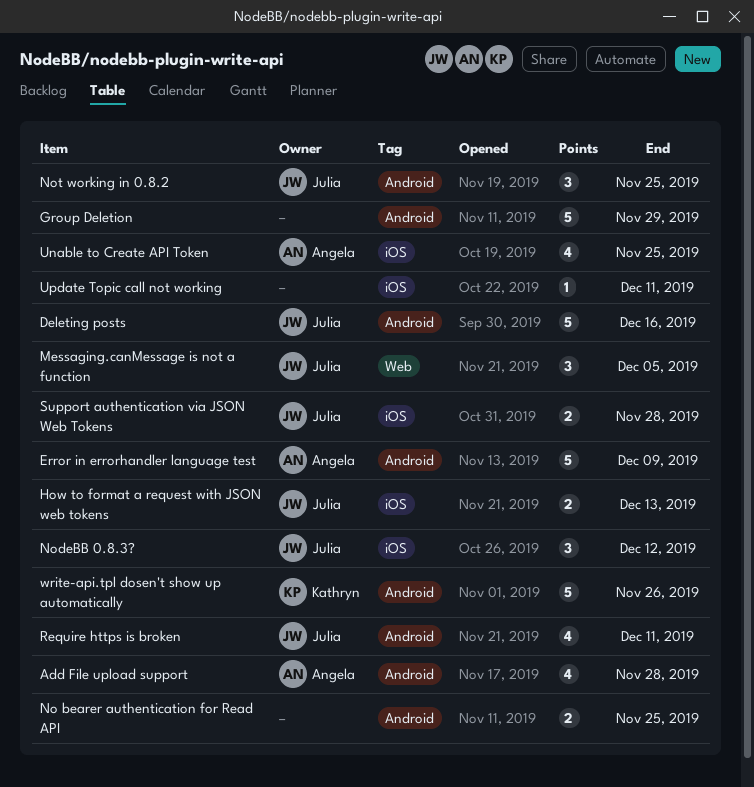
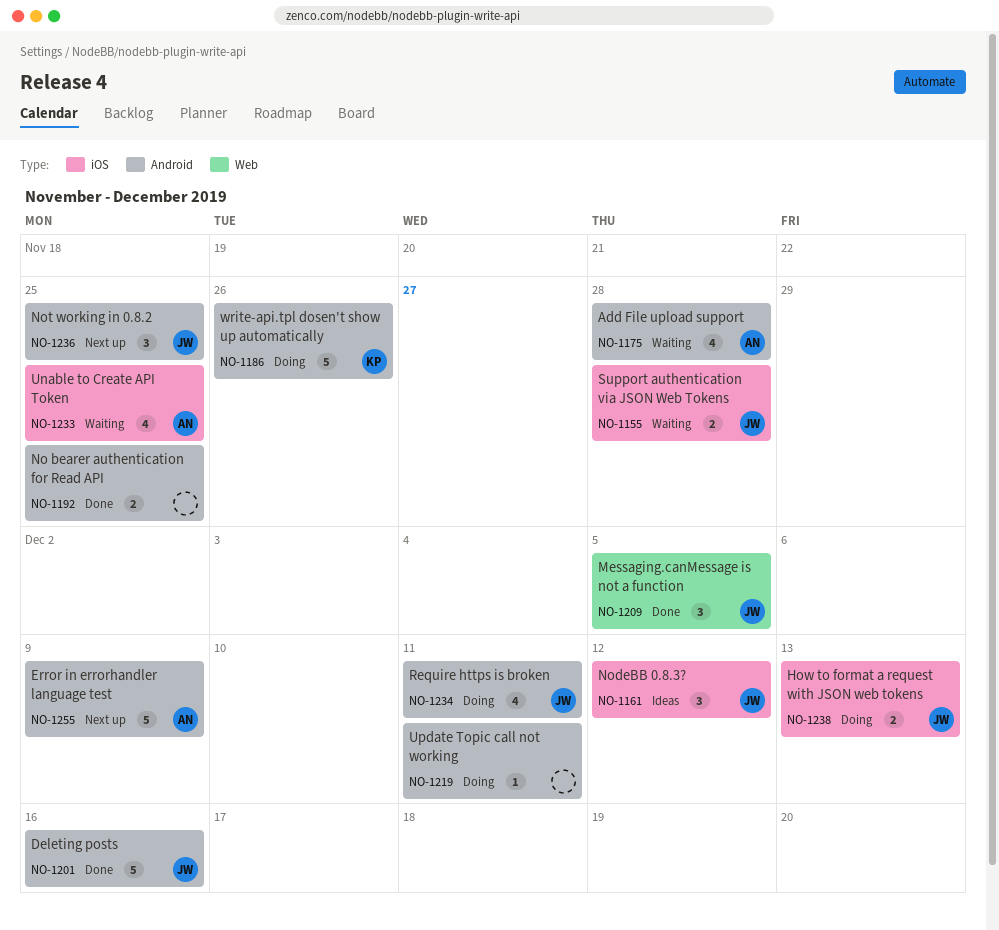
Group Deletion: present -> none
Update Topic call not working, label: iOS -> Android

